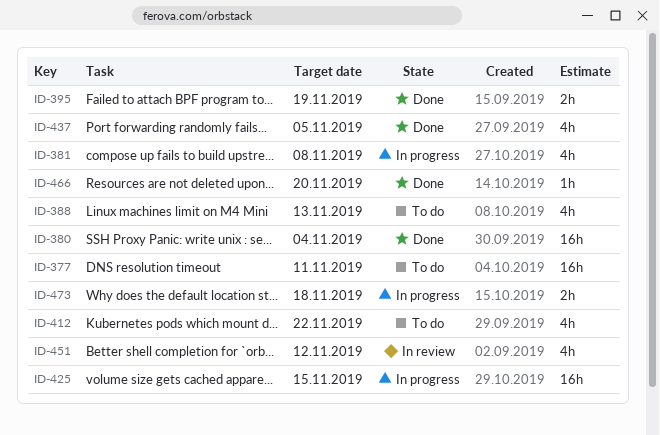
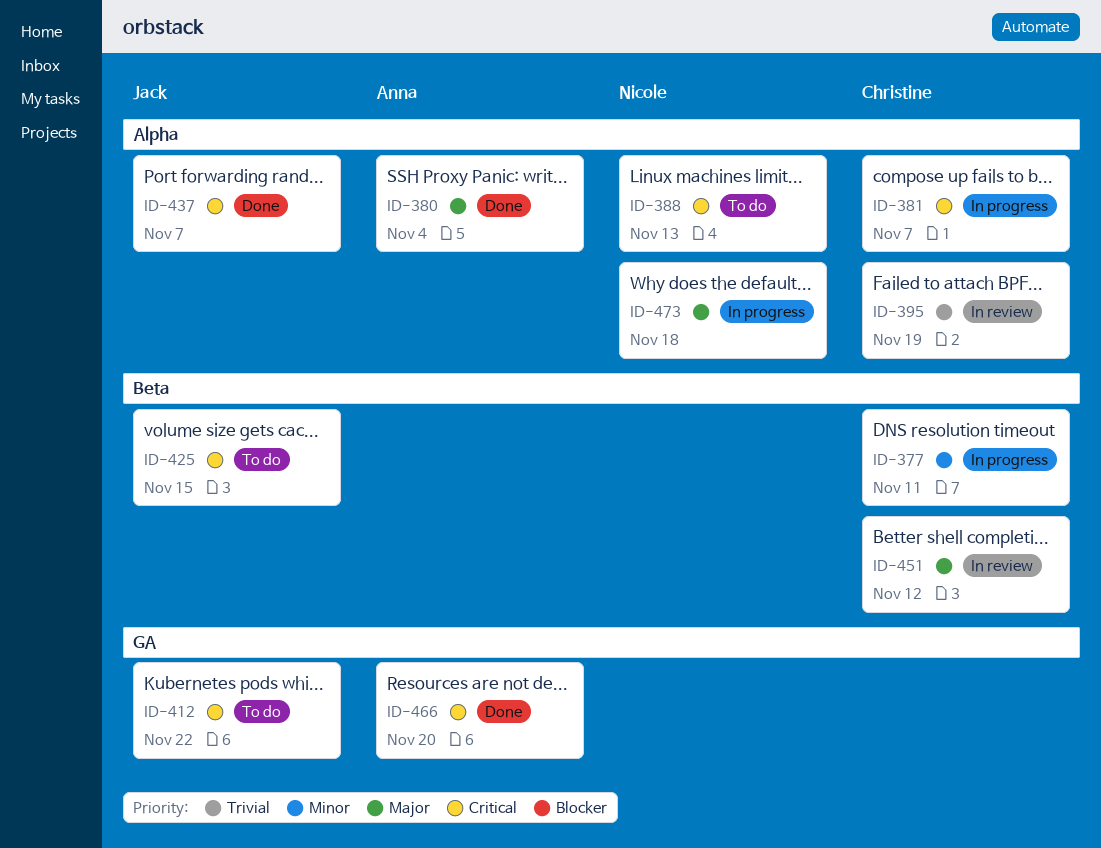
ID-377, status: To do -> In progress
ID-381, due: Nov 8 -> Nov 7
ID-395, status: Done -> In review
ID-425, status: In progress -> To do
ID-437, due: Nov 5 -> Nov 7

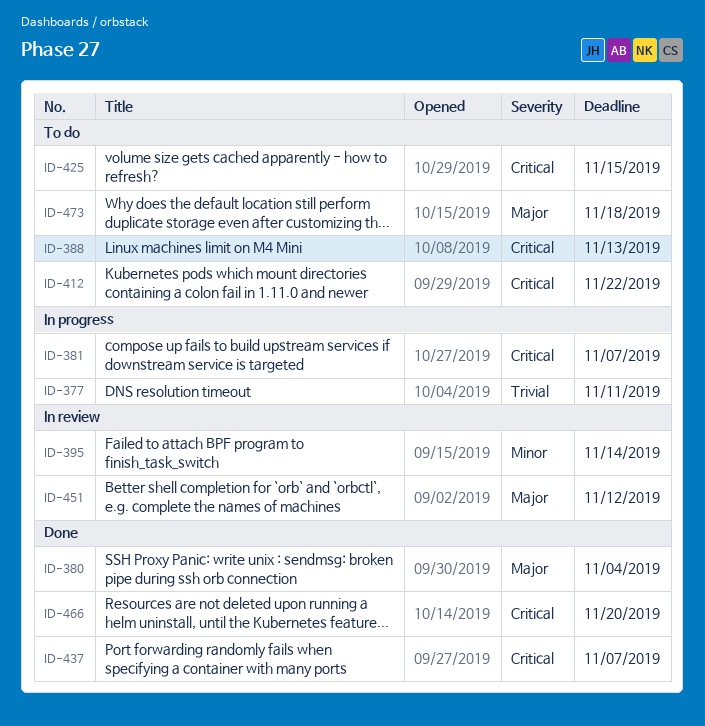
ID-377, priority: Minor -> Trivial
ID-395, priority: Trivial -> Minor
ID-395, due: Nov 19 -> Nov 14
ID-473, status: In progress -> To do

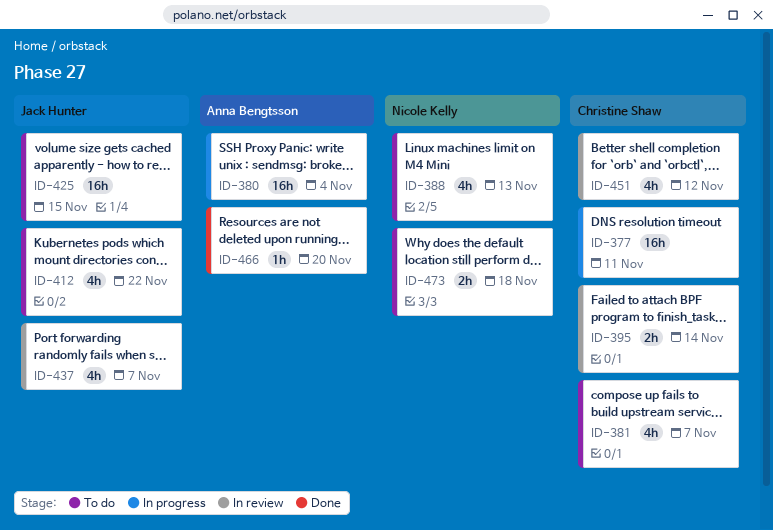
ID-380, status: Done -> In progress
ID-381, status: In progress -> To do
ID-437, status: Done -> In review

